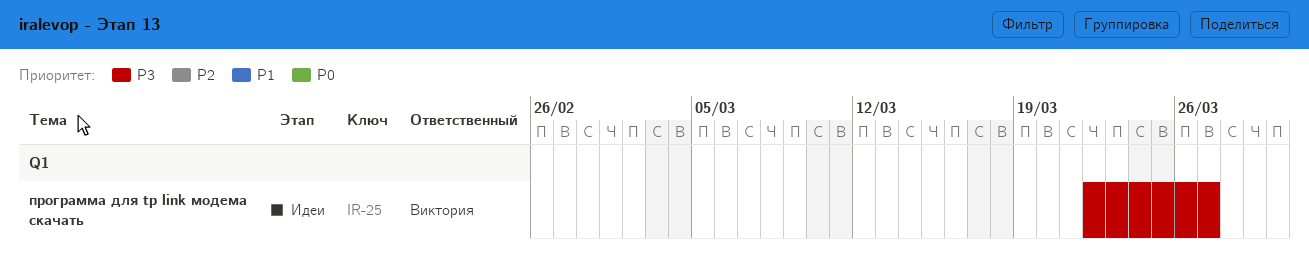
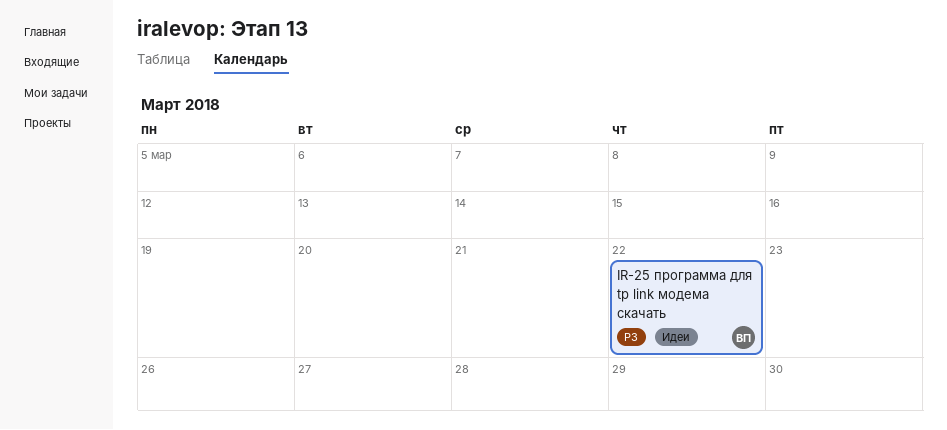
IR-25, due: Mar 27 -> Mar 22

